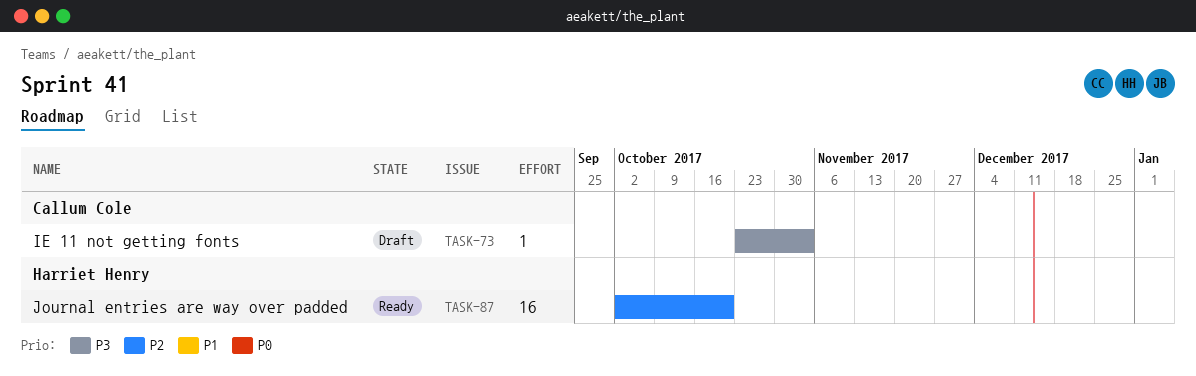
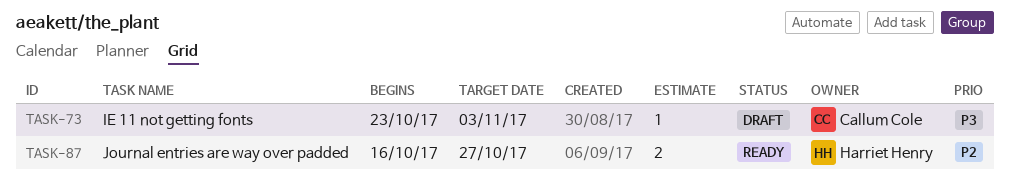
TASK-87, estimate: 16 -> 2
TASK-87, start: Oct 2 -> Oct 16
TASK-87, due: Oct 20 -> Oct 27

